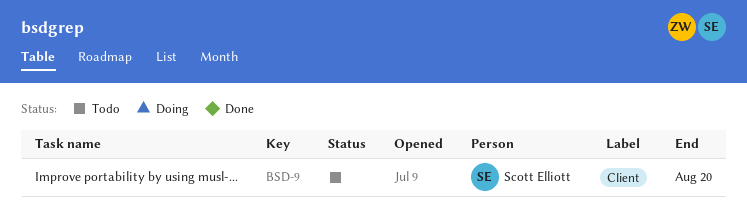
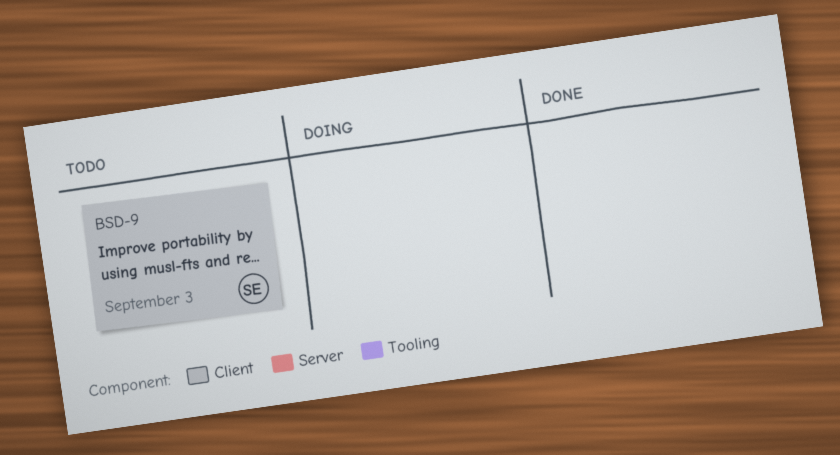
BSD-9, due: Aug 20 -> Sep 3

